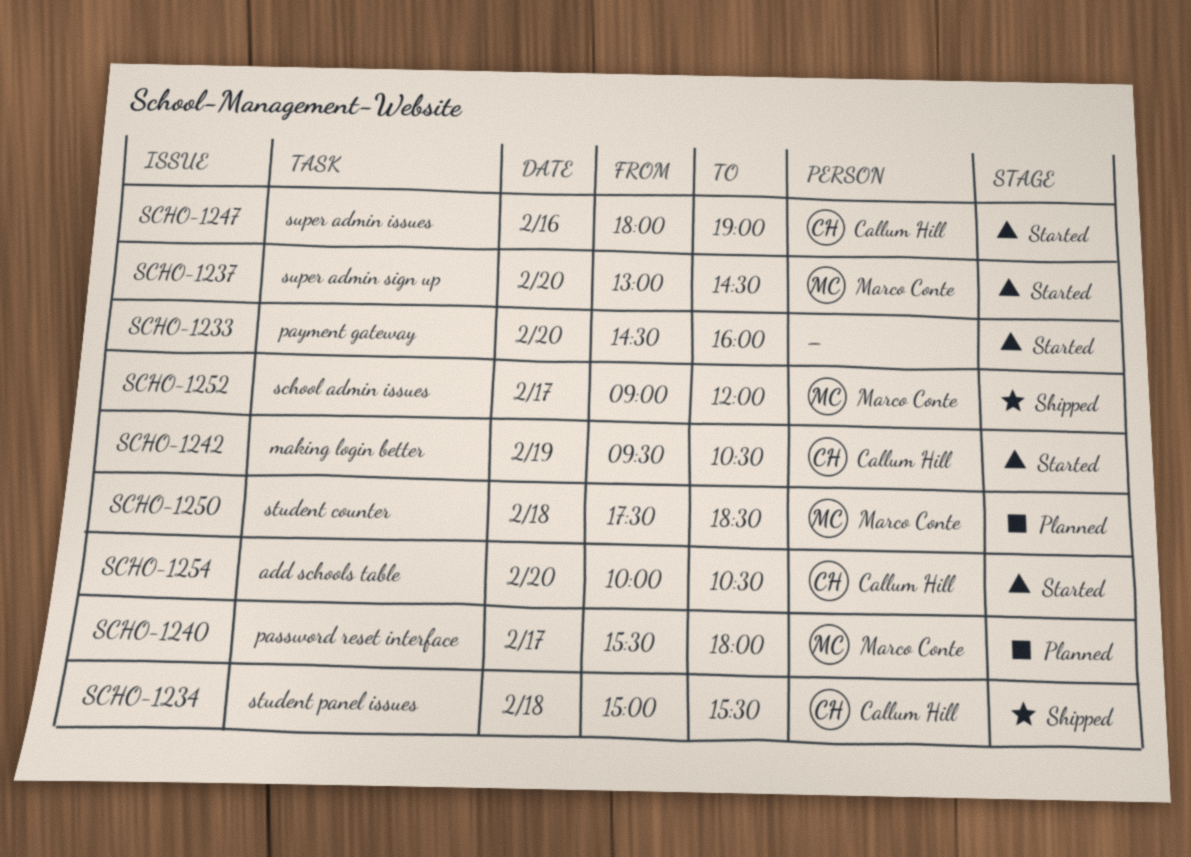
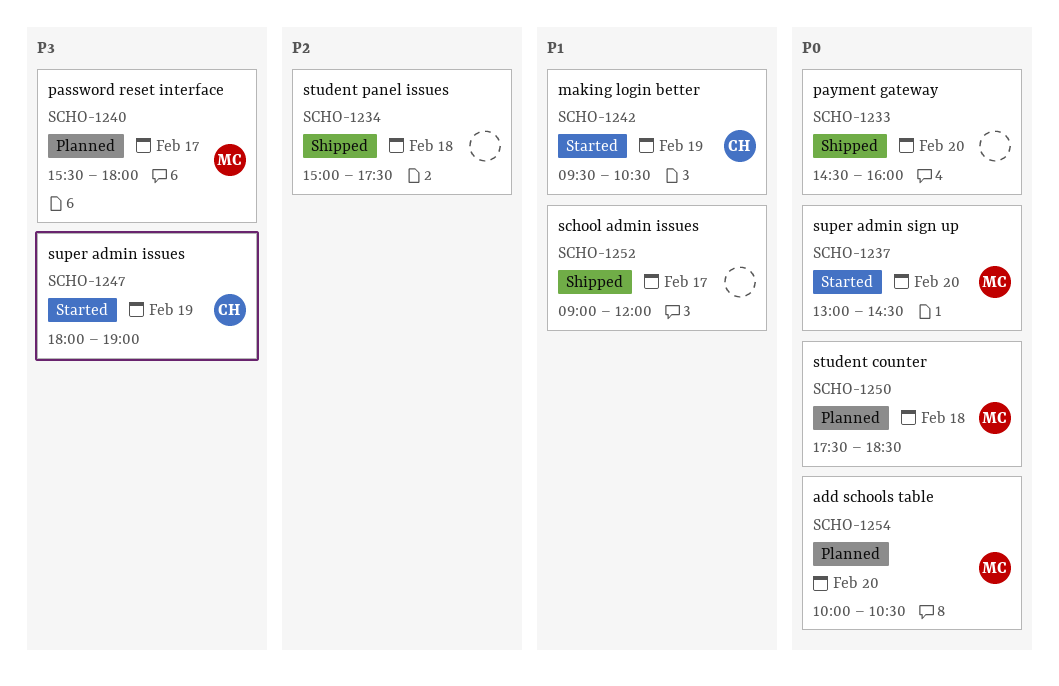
SCHO-1233, status: Started -> Shipped
SCHO-1234, owner: Callum Hill -> none
SCHO-1234, ends: 15:30 -> 17:30
SCHO-1247, day: Feb 16 -> Feb 19
SCHO-1252, owner: Marco Conte -> none
SCHO-1254, status: Started -> Planned
SCHO-1254, owner: Callum Hill -> Marco Conte

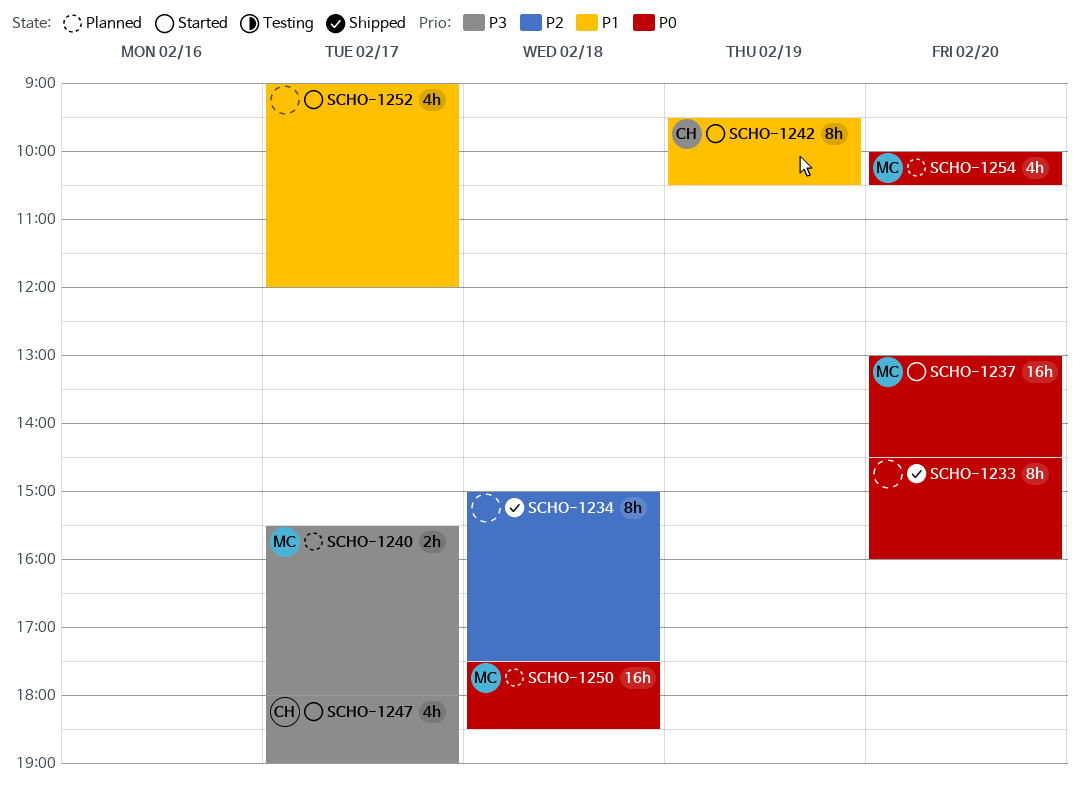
SCHO-1247, day: Feb 19 -> Feb 17
SCHO-1252, status: Shipped -> Started

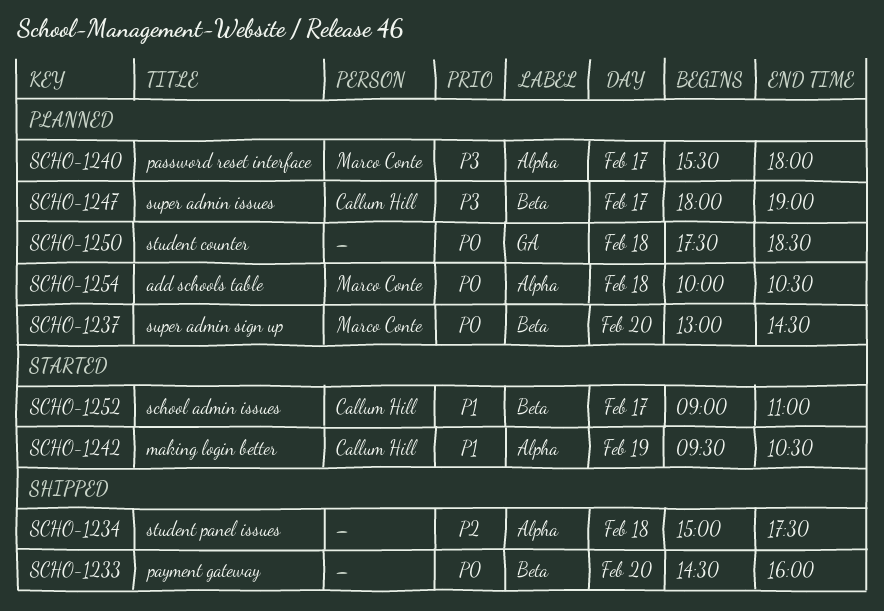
SCHO-1237, status: Started -> Planned
SCHO-1247, status: Started -> Planned
SCHO-1250, owner: Marco Conte -> none
SCHO-1252, owner: none -> Callum Hill
SCHO-1252, ends: 12:00 -> 11:00
SCHO-1254, day: Feb 20 -> Feb 18

